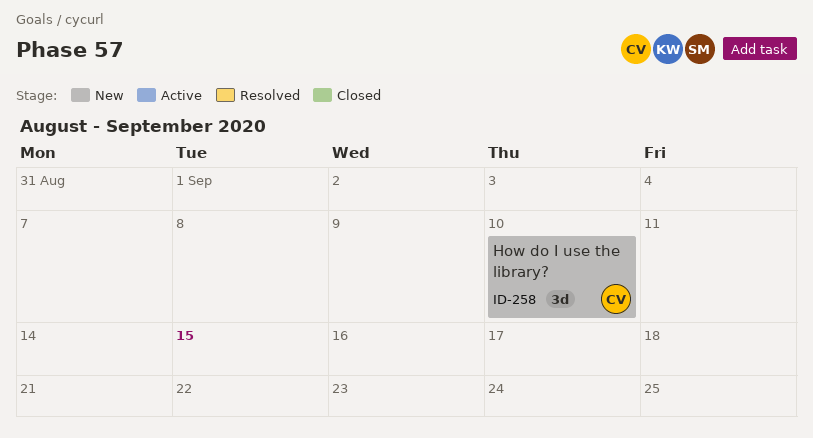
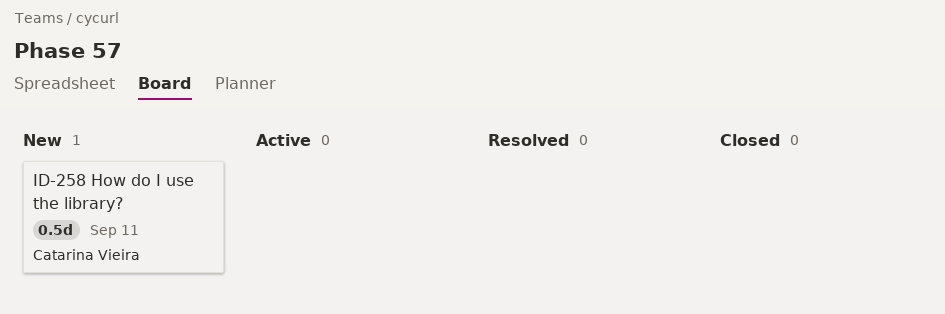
ID-258, estimate: 3d -> 0.5d
ID-258, due: Sep 10 -> Sep 11

